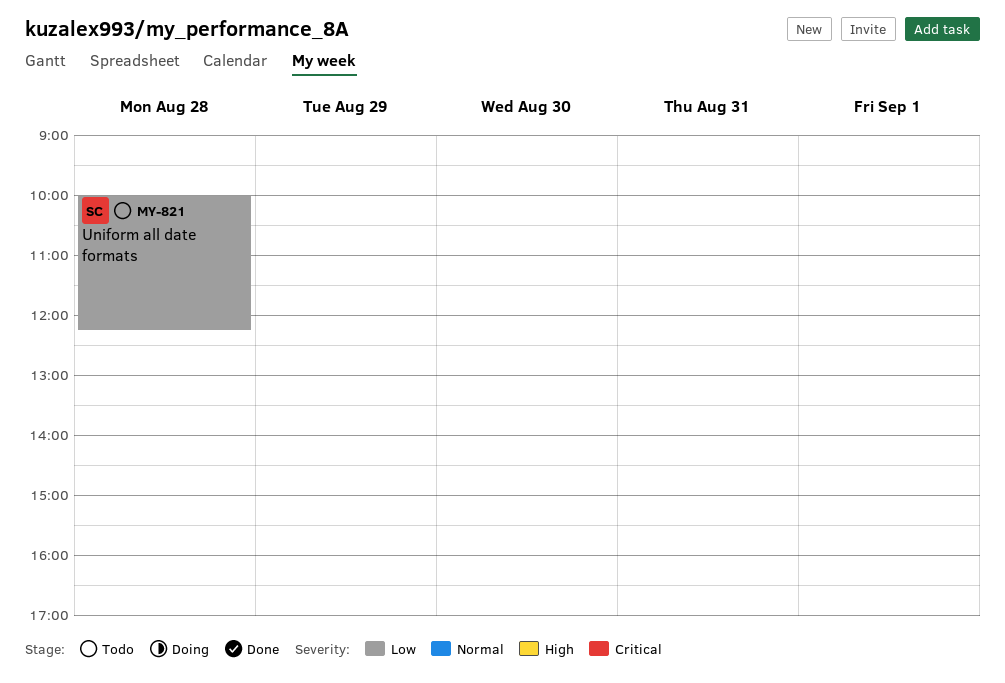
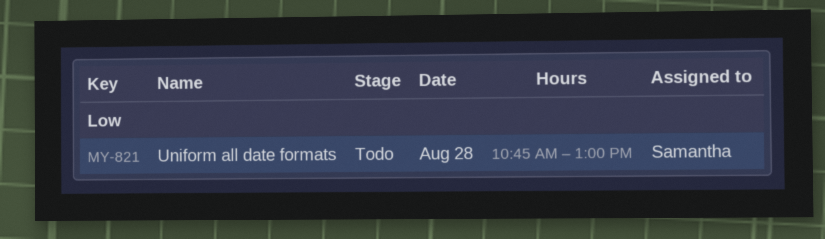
MY-821, begins: 10:00 -> 10:45
MY-821, ends: 12:15 -> 13:00

